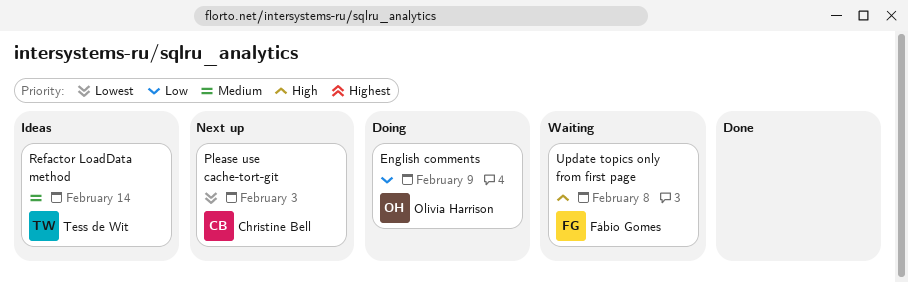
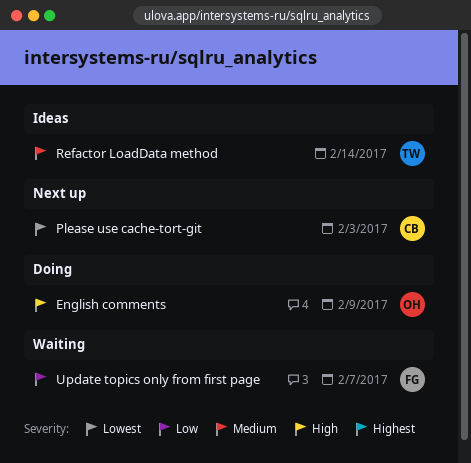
English comments, priority: Low -> High
Update topics only from first page, priority: High -> Low
Update topics only from first page, due: Feb 8 -> Feb 7

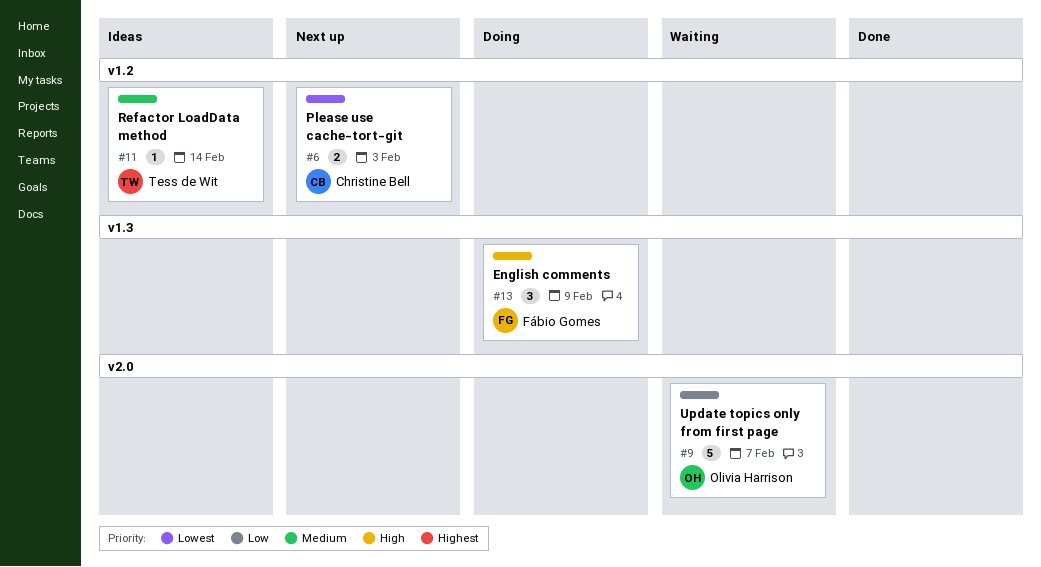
English comments, owner: Olivia Harrison -> Fábio Gomes
Update topics only from first page, owner: Fábio Gomes -> Olivia Harrison

